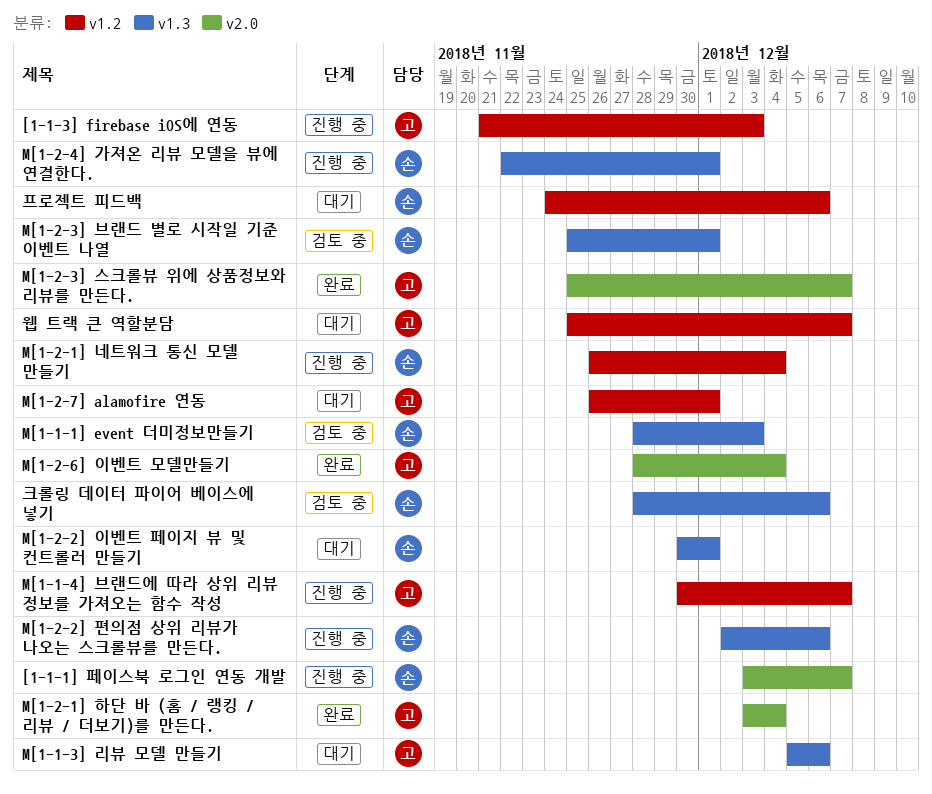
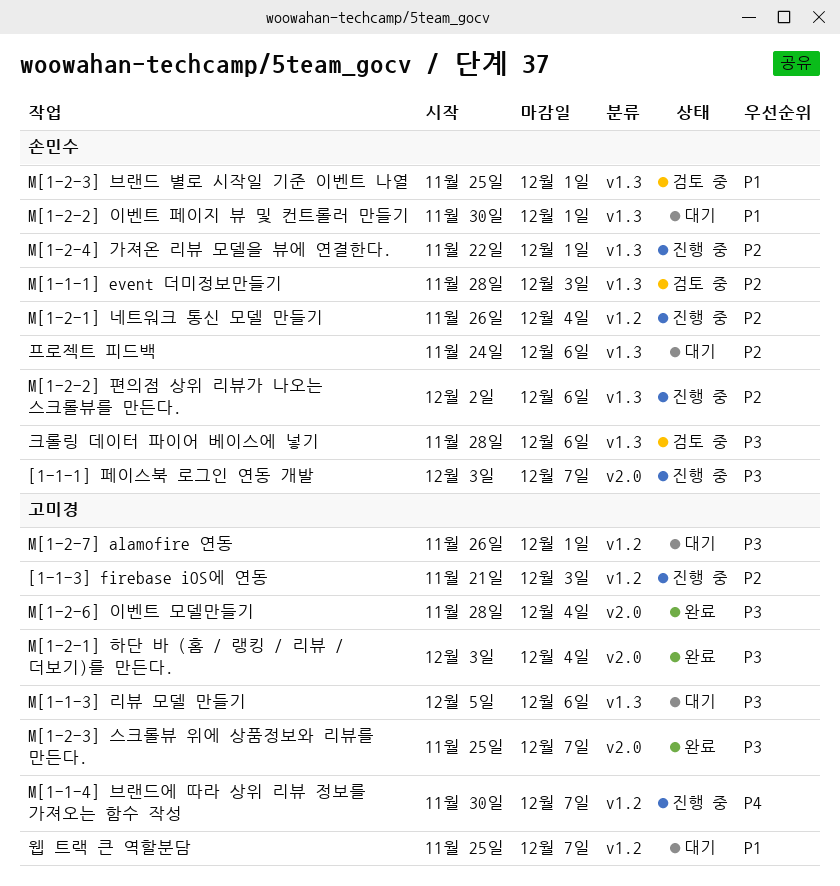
프로젝트 피드백, label: v1.2 -> v1.3

